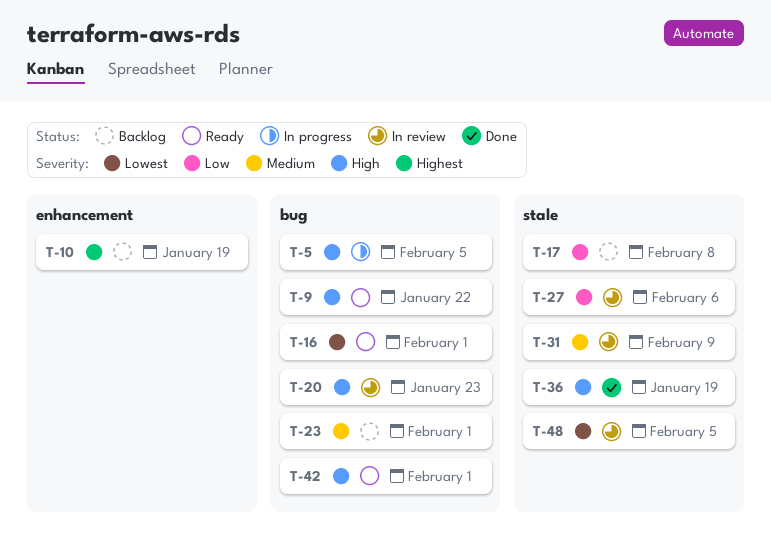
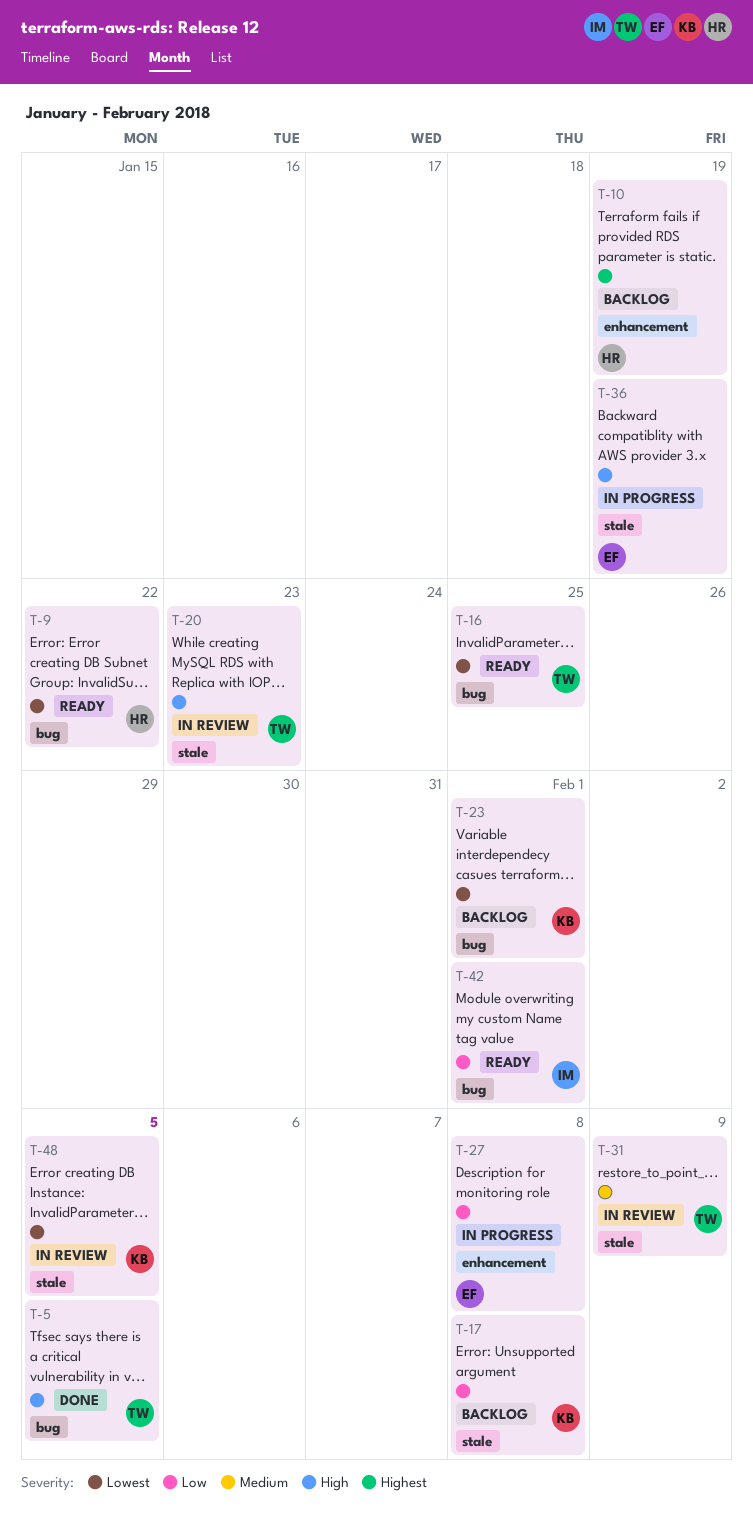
T-5, status: In progress -> Done
T-9, priority: High -> Lowest
T-16, due: Feb 1 -> Jan 25
T-20, label: bug -> stale
T-23, priority: Medium -> Lowest
T-27, status: In review -> In progress
T-27, label: stale -> enhancement
T-27, due: Feb 6 -> Feb 8
T-36, status: Done -> In progress
T-42, priority: High -> Low

